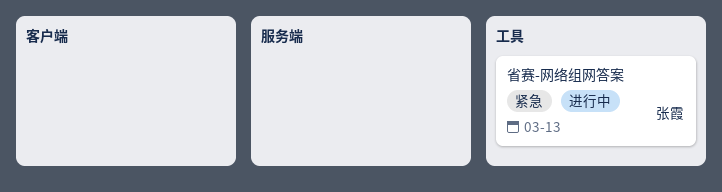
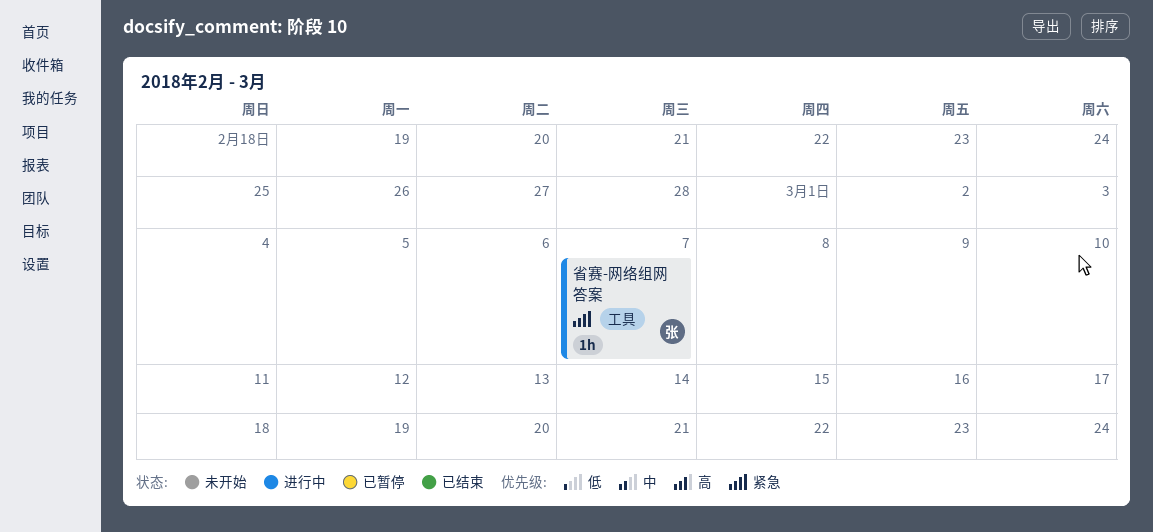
省赛-网络组网答案, due: Mar 13 -> Mar 7

